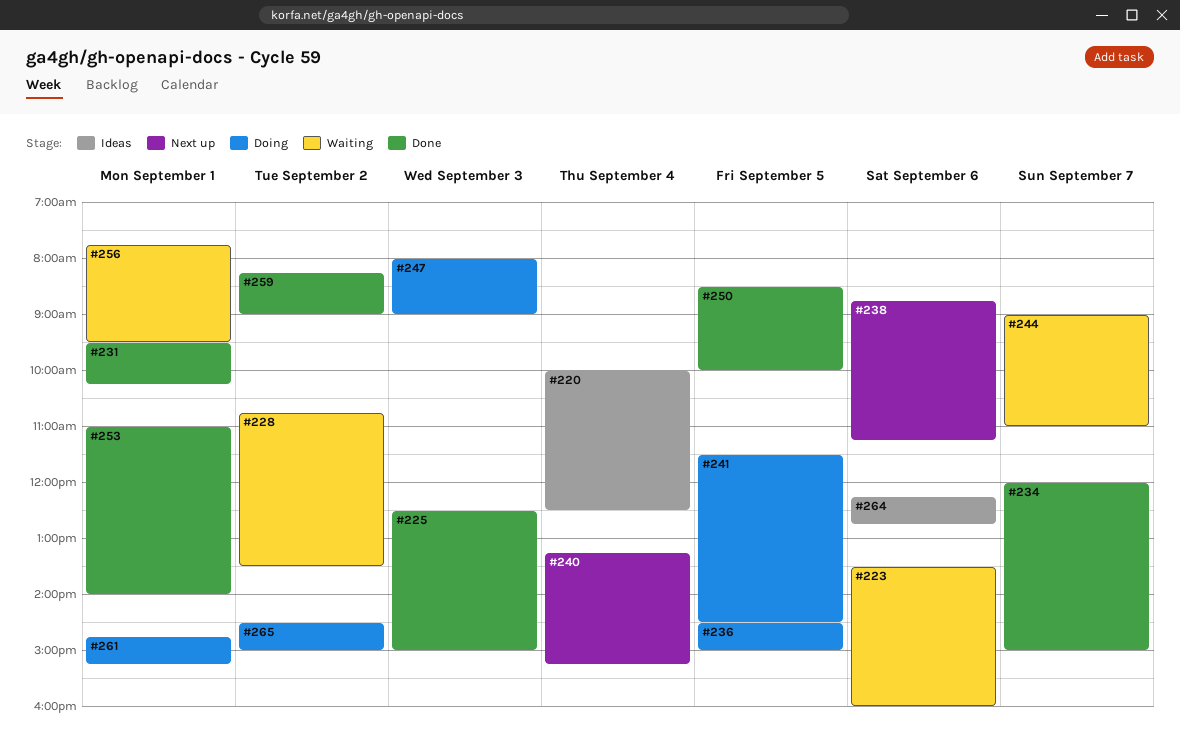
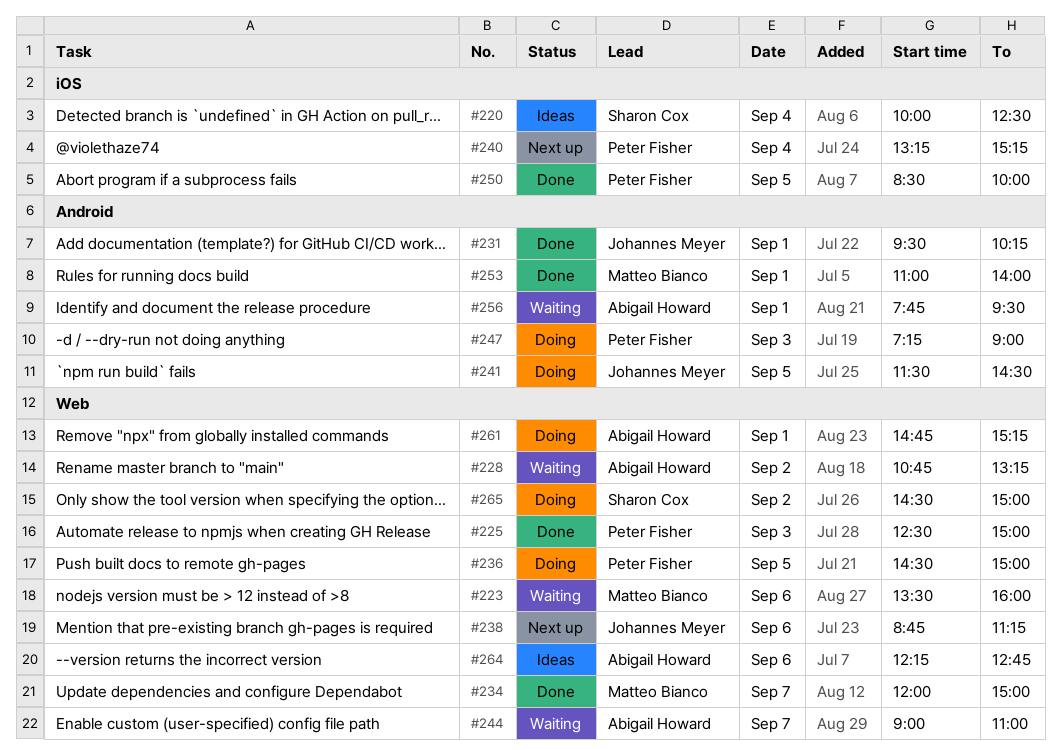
#228, ends: 13:30 -> 13:15
#247, begins: 08:00 -> 07:15
#259: present -> none

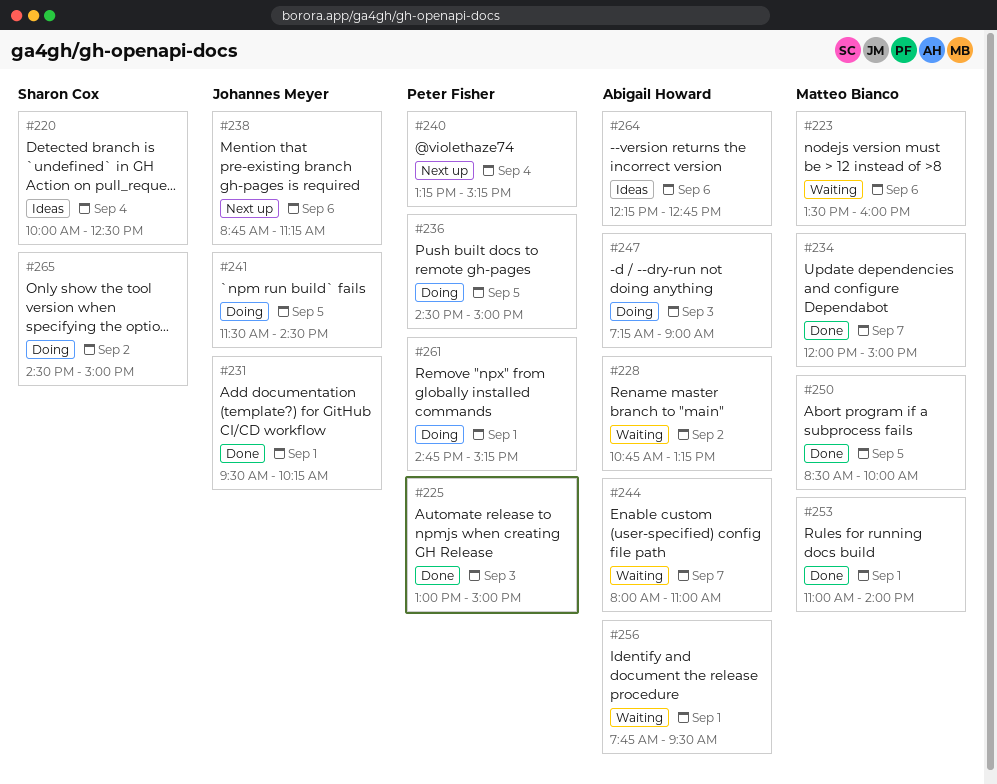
#225, begins: 12:30 -> 13:00
#244, begins: 09:00 -> 08:00
#247, owner: Peter Fisher -> Abigail Howard
#250, owner: Peter Fisher -> Matteo Bianco
#261, owner: Abigail Howard -> Peter Fisher

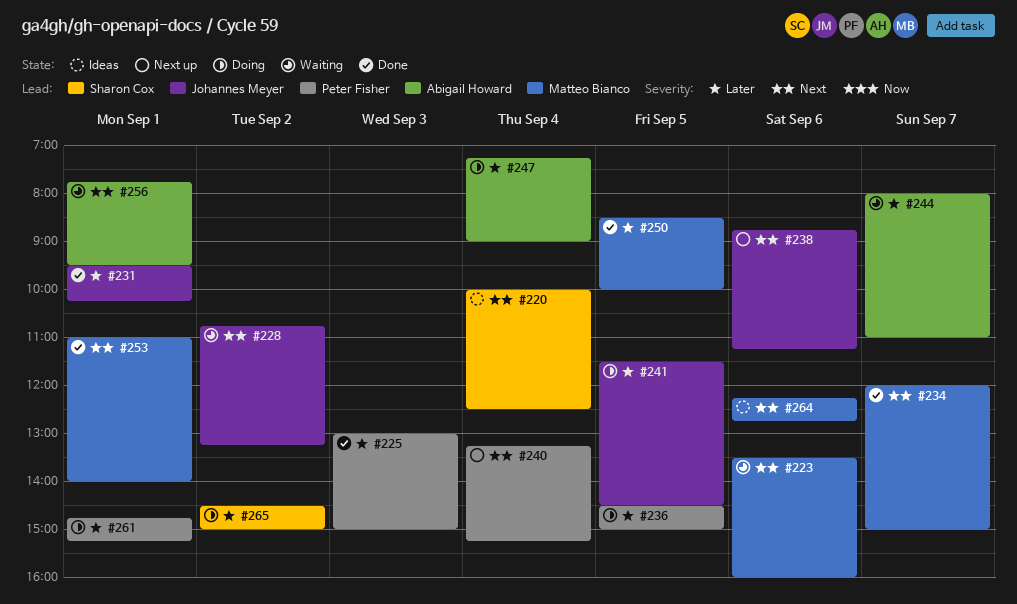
#228, owner: Abigail Howard -> Johannes Meyer
#247, day: Sep 3 -> Sep 4
#264, owner: Abigail Howard -> Matteo Bianco

